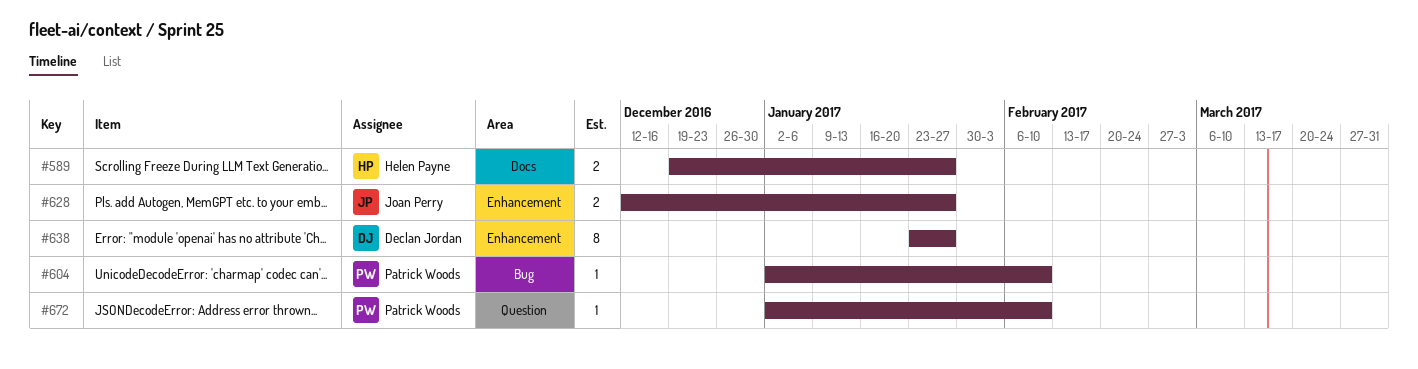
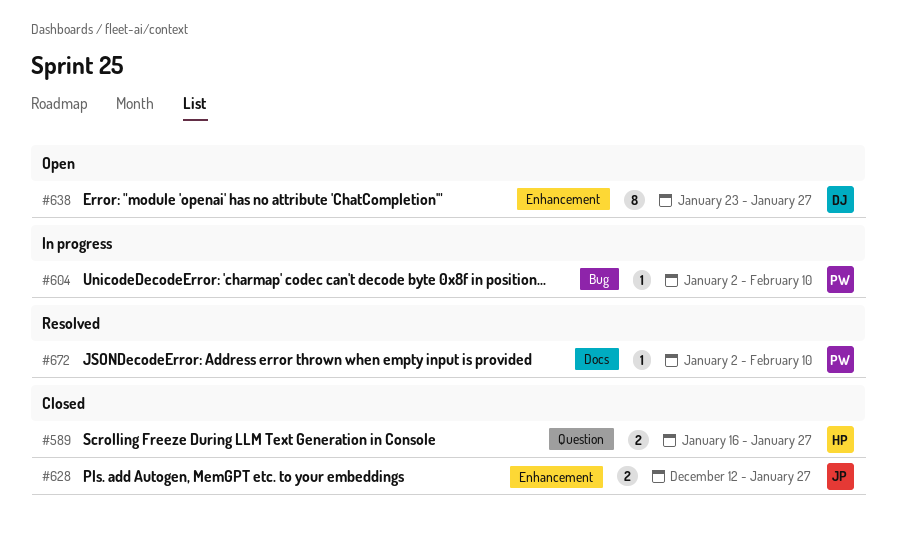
#589, label: Docs -> Question
#589, start: Dec 19 -> Jan 16
#672, label: Question -> Docs

